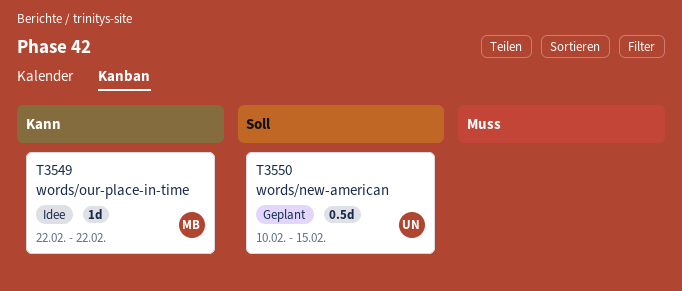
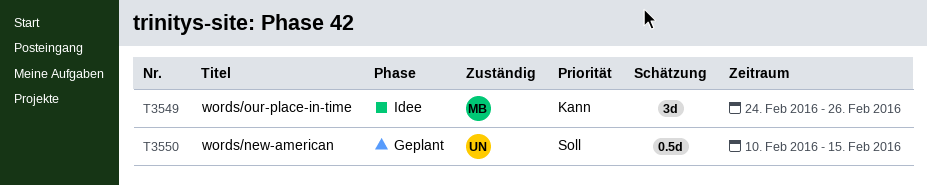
T3549, estimate: 1d -> 3d
T3549, start: Feb 22 -> Feb 24
T3549, due: Feb 22 -> Feb 26

